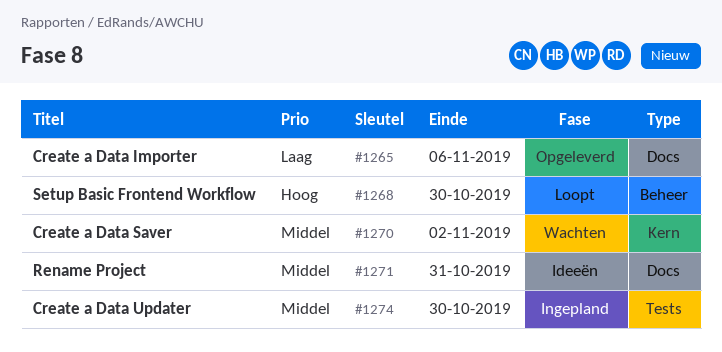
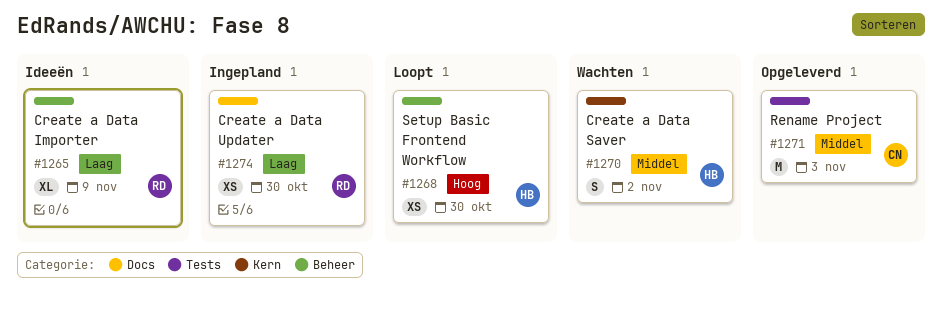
#1265, status: Opgeleverd -> Ideeën
#1265, label: Docs -> Beheer
#1265, due: Nov 6 -> Nov 9
#1271, status: Ideeën -> Opgeleverd
#1271, label: Docs -> Tests
#1271, due: Oct 31 -> Nov 3
#1274, priority: Middel -> Laag
#1274, label: Tests -> Docs

